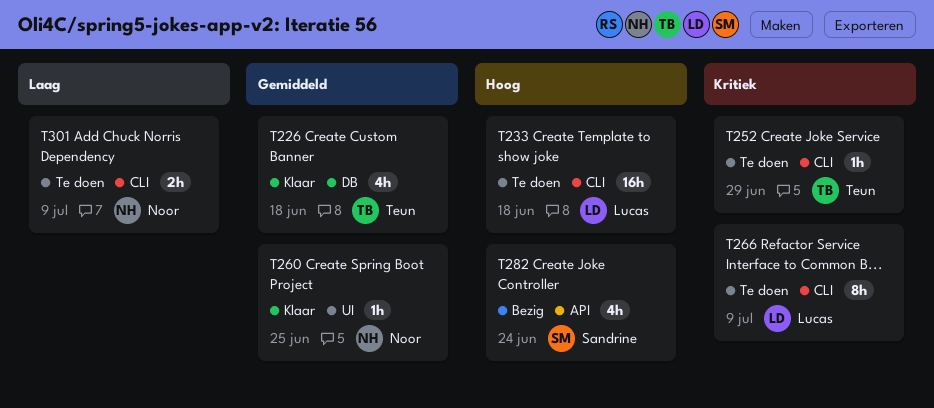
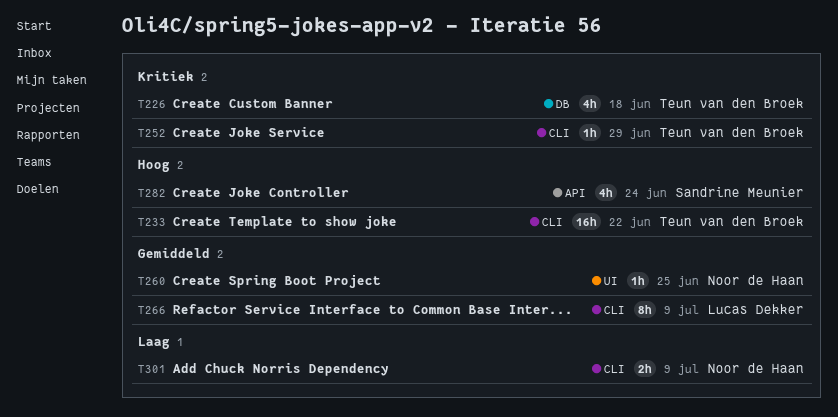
T226, priority: Gemiddeld -> Kritiek
T233, owner: Lucas Dekker -> Teun van den Broek
T233, due: Jun 18 -> Jun 22
T266, priority: Kritiek -> Gemiddeld

